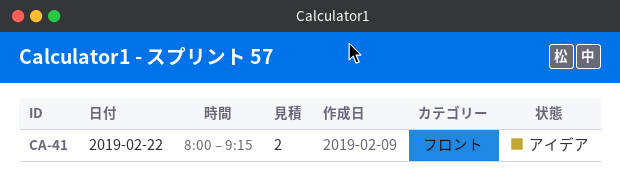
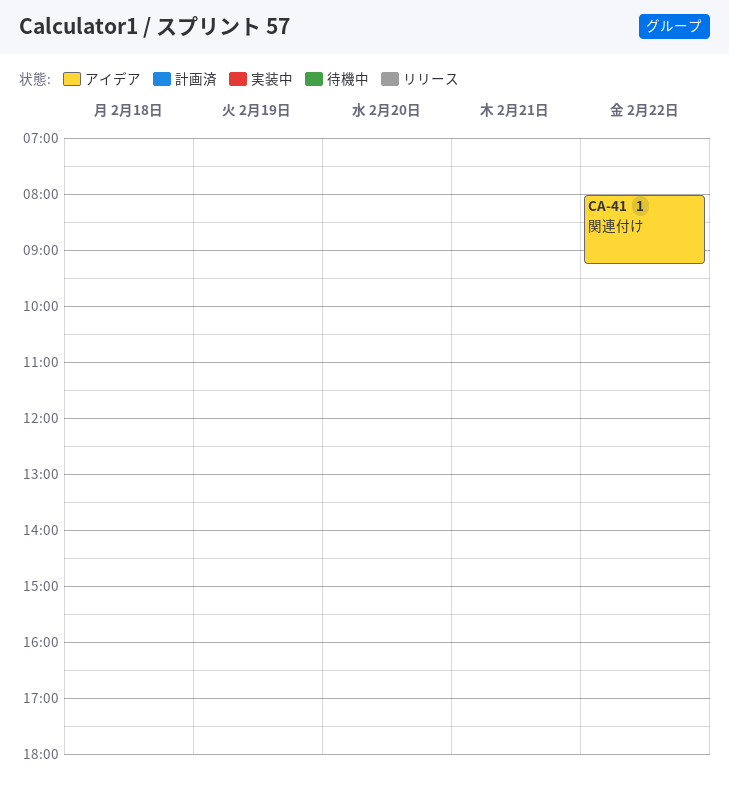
CA-41, estimate: 2 -> 1

